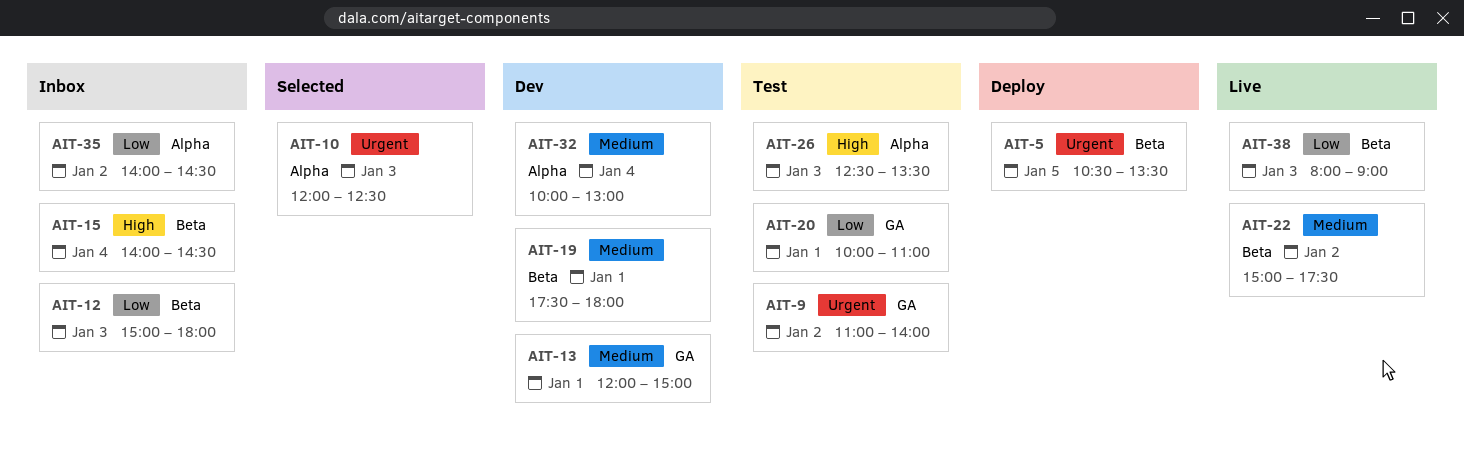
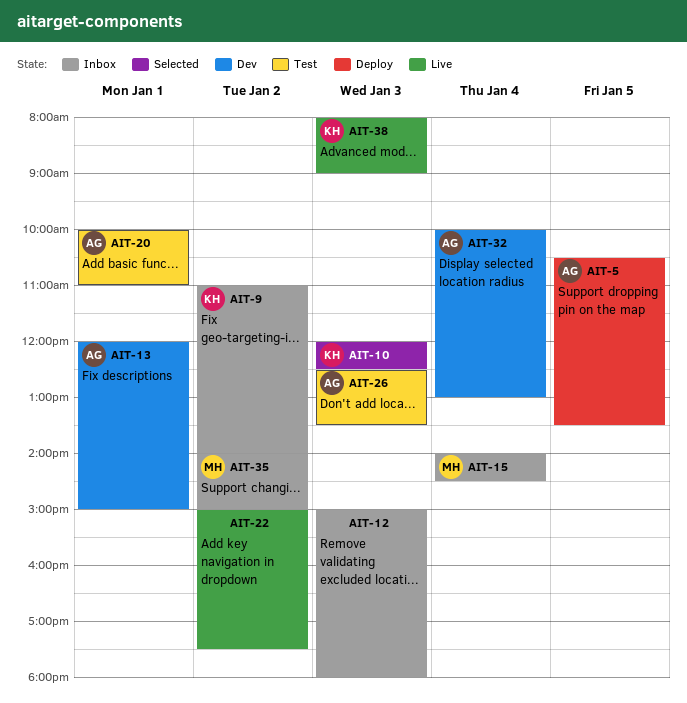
AIT-9, status: Test -> Inbox
AIT-19: present -> none
AIT-35, ends: 14:30 -> 15:00

